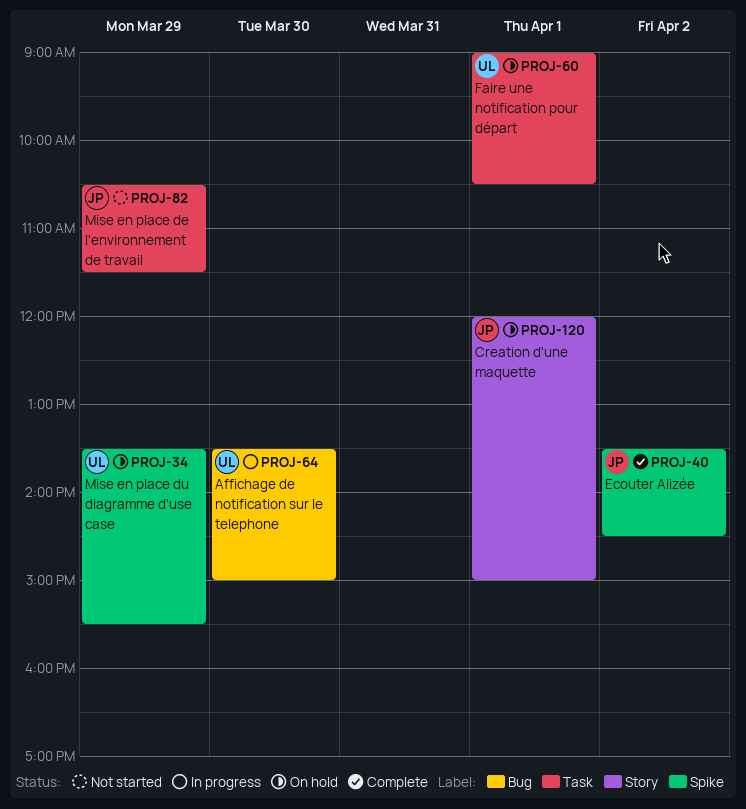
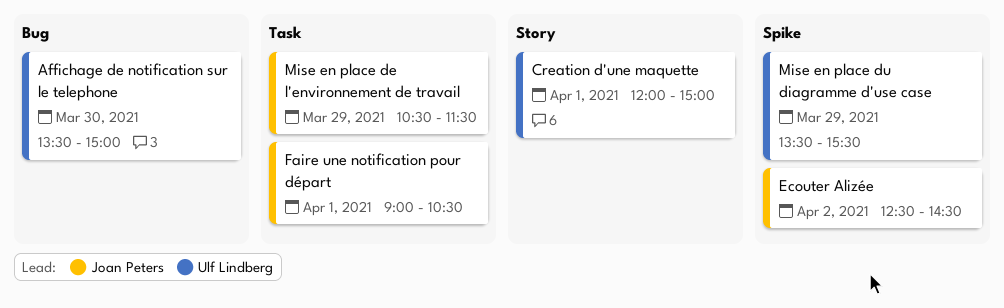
Creation d'une maquette, owner: Joan Peters -> Ulf Lindberg
Ecouter Alizée, begins: 13:30 -> 12:30
Faire une notification pour départ, owner: Ulf Lindberg -> Joan Peters

